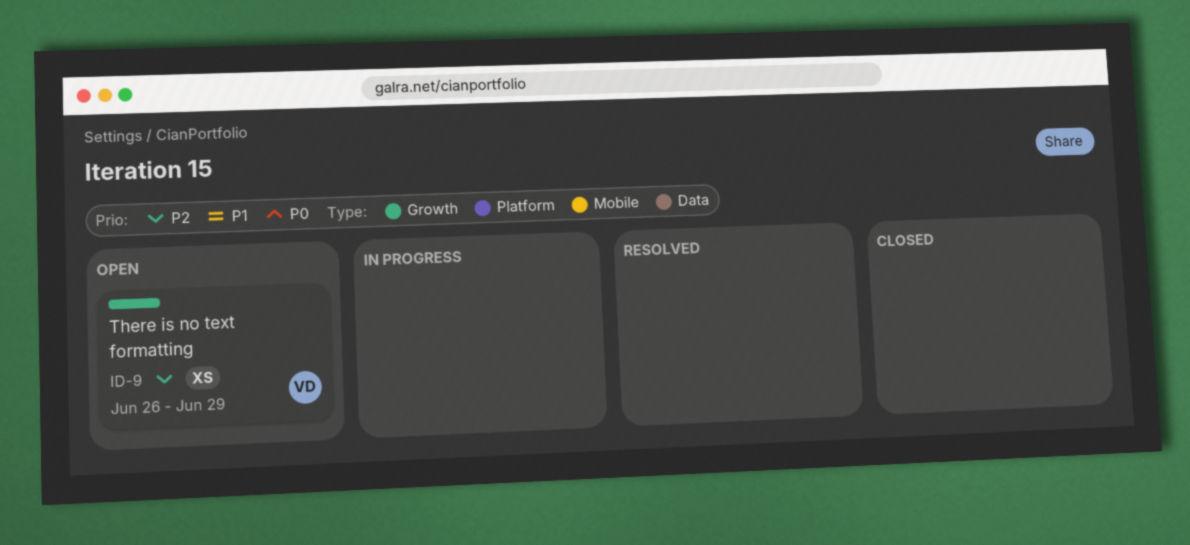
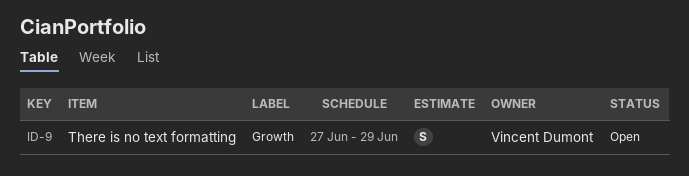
ID-9, estimate: XS -> S
ID-9, start: Jun 26 -> Jun 27

